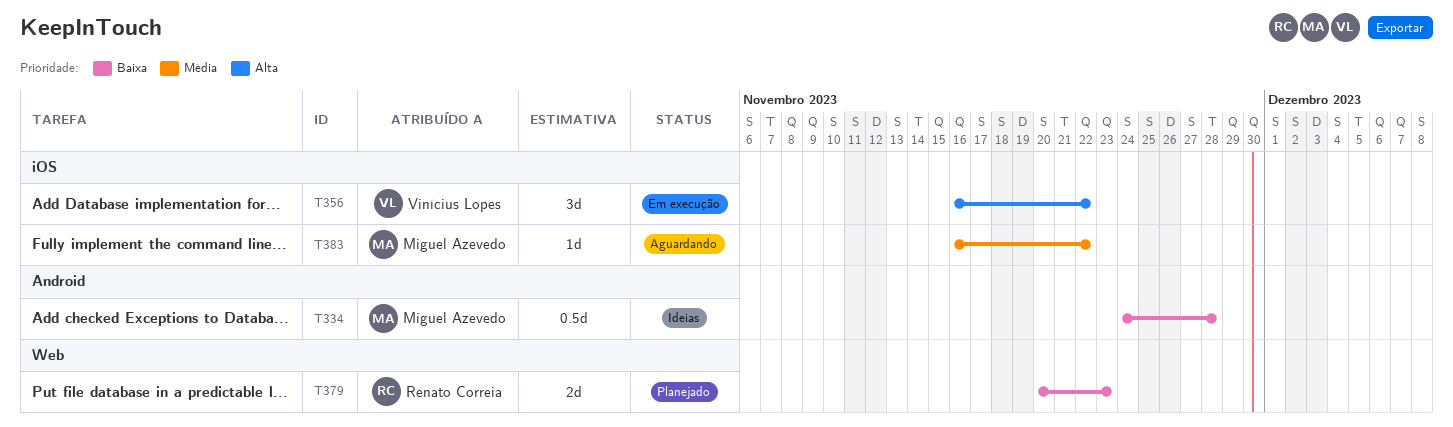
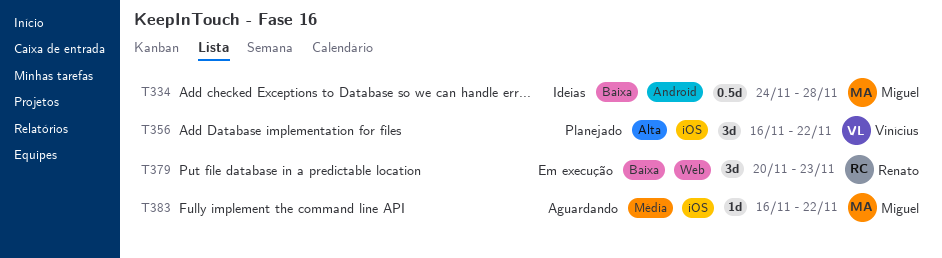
T356, status: Em execução -> Planejado
T379, status: Planejado -> Em execução
T379, estimate: 2d -> 3d

